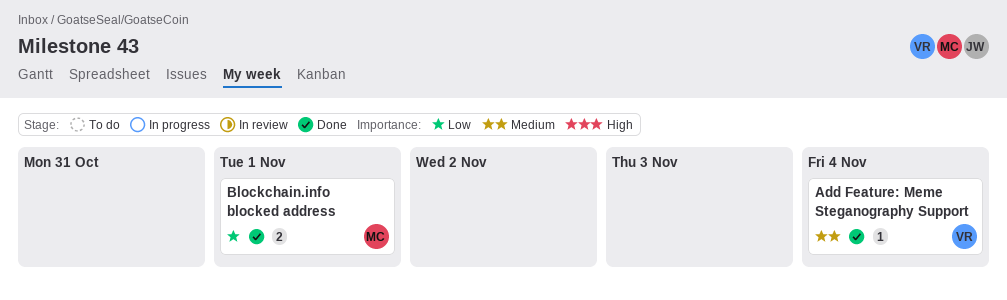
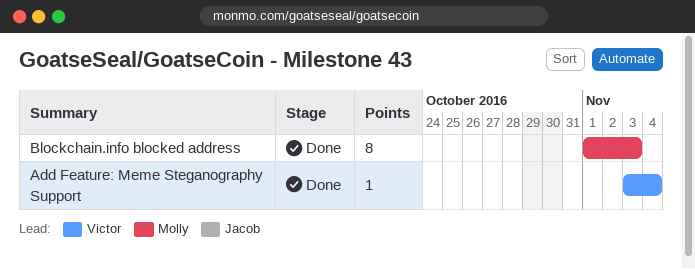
Blockchain.info blocked address, estimate: 2 -> 8
Blockchain.info blocked address, due: Nov 1 -> Nov 3

